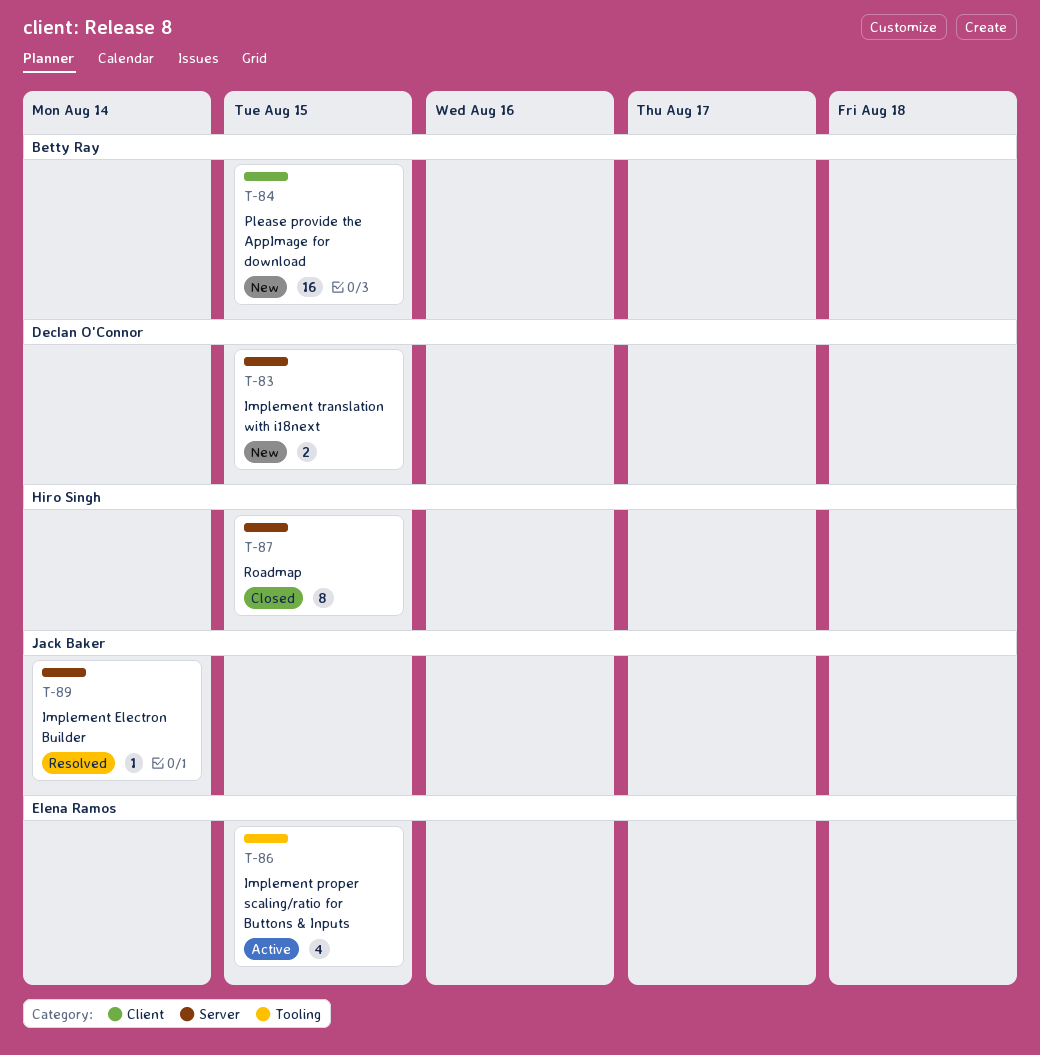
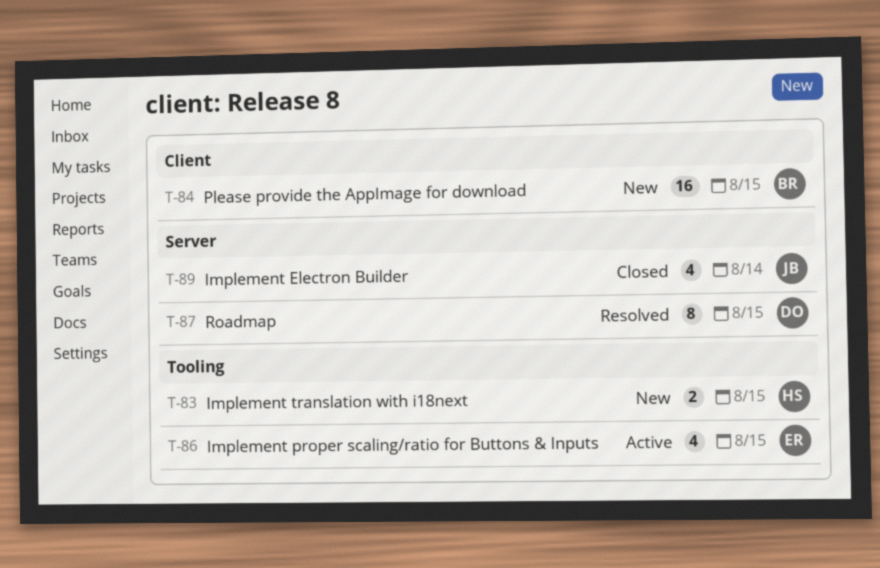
T-83, owner: Declan O'Connor -> Hiro Singh
T-83, label: Server -> Tooling
T-87, status: Closed -> Resolved
T-87, owner: Hiro Singh -> Declan O'Connor
T-89, status: Resolved -> Closed
T-89, estimate: 1 -> 4

